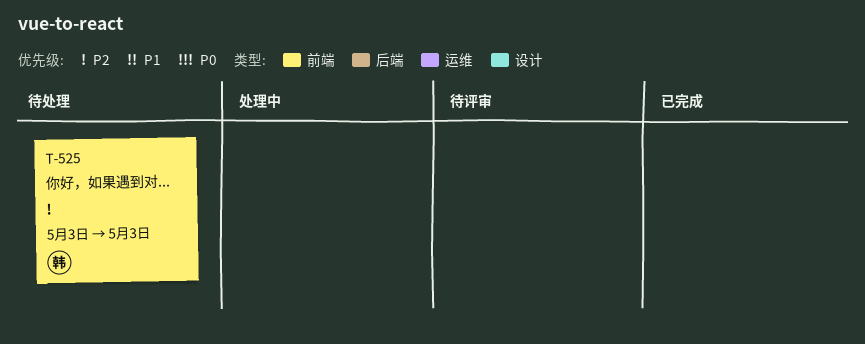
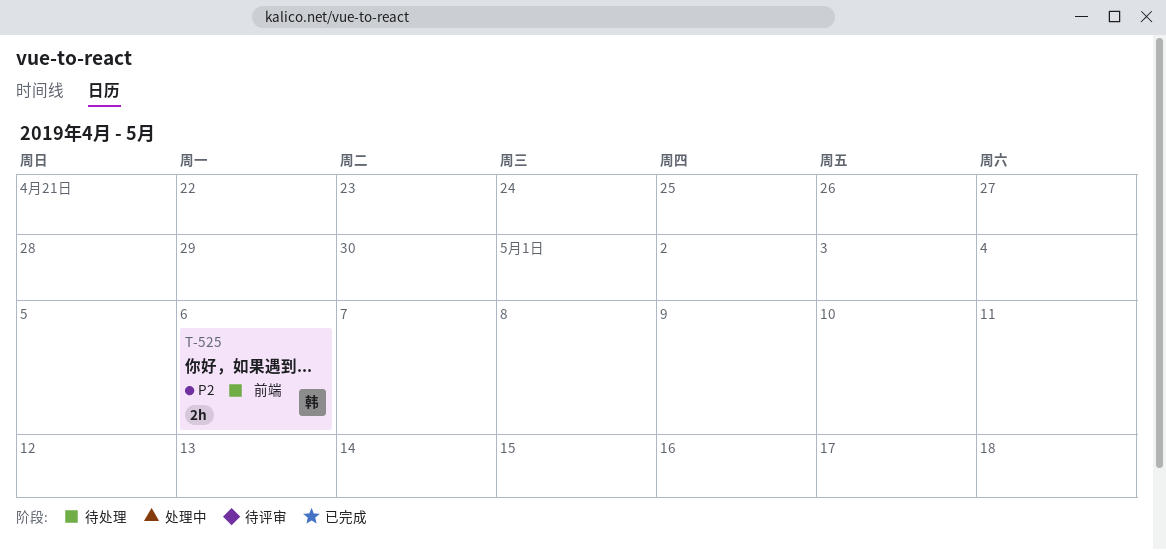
T-525, due: May 3 -> May 6

